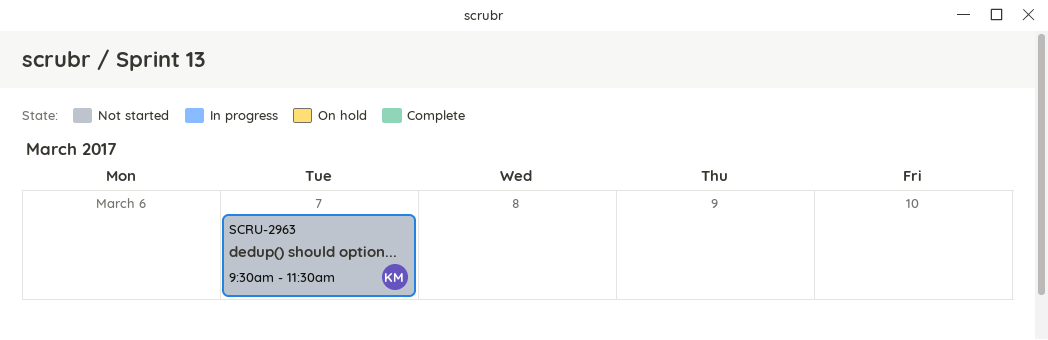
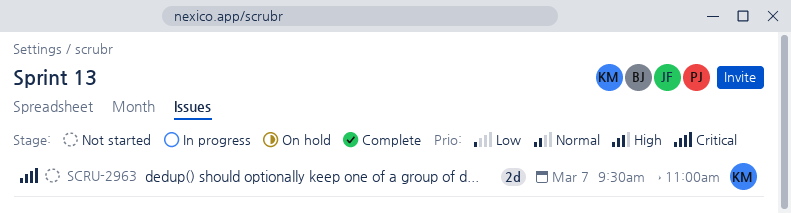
SCRU-2963, ends: 11:30 -> 11:00

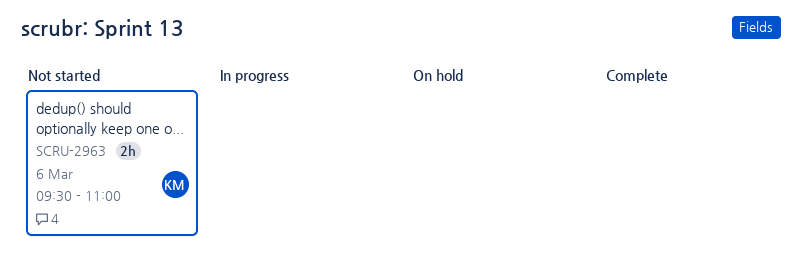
SCRU-2963, estimate: 2d -> 2h
SCRU-2963, day: Mar 7 -> Mar 6

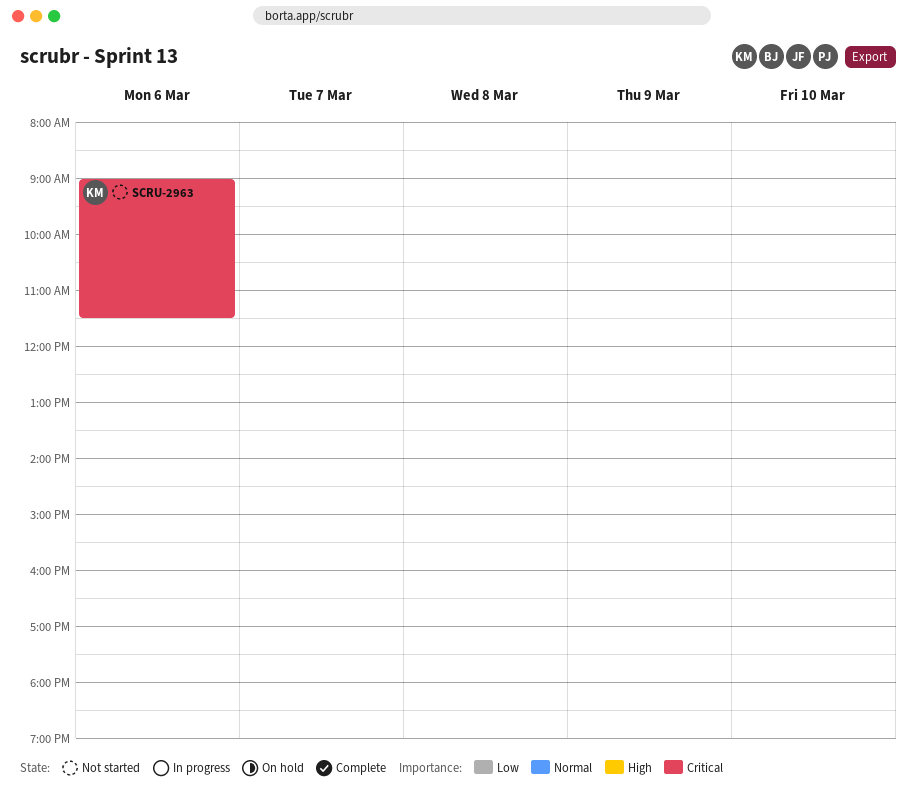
SCRU-2963, begins: 09:30 -> 09:00
SCRU-2963, ends: 11:00 -> 11:30

